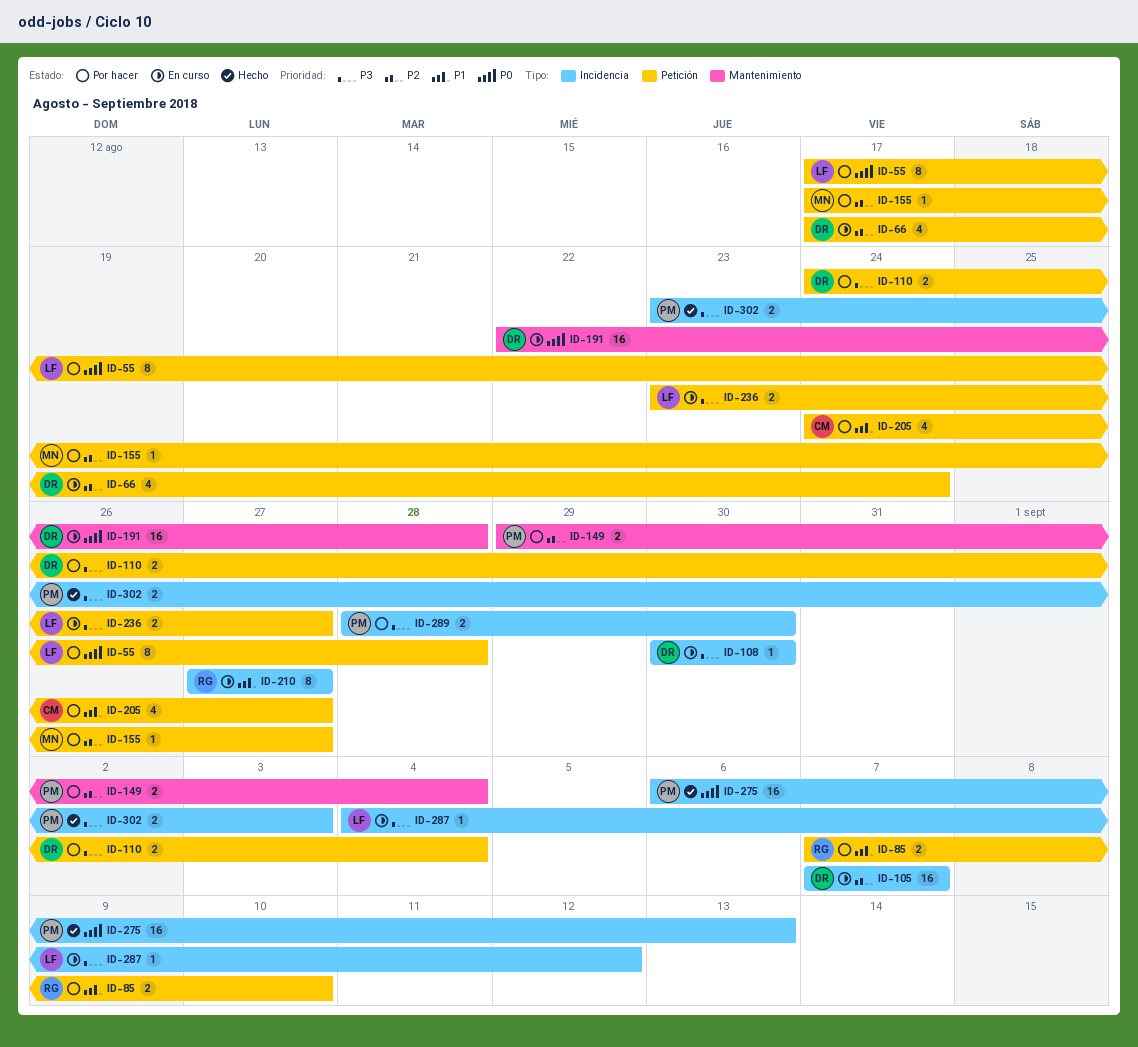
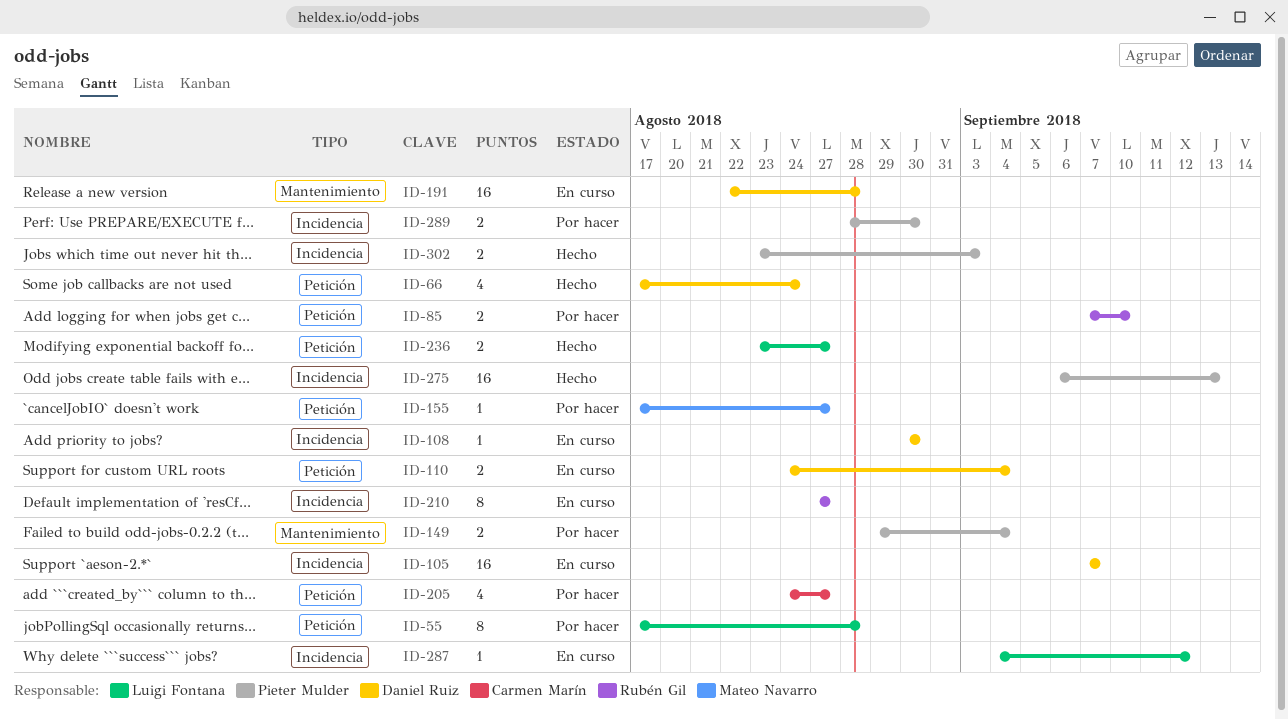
ID-66, status: En curso -> Hecho
ID-110, status: Por hacer -> En curso
ID-236, status: En curso -> Hecho

